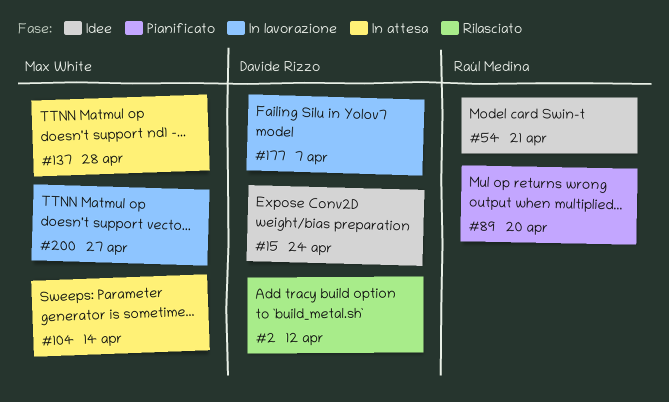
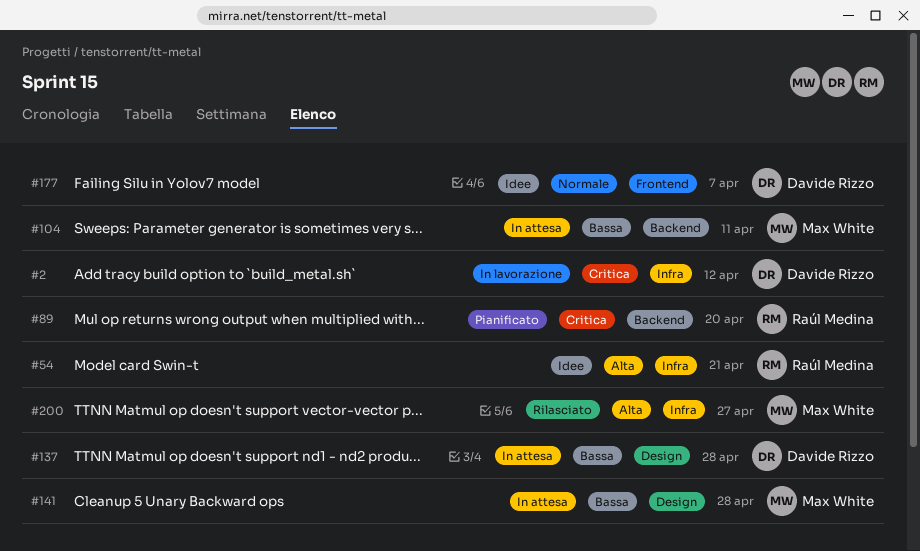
#2, status: Rilasciato -> In lavorazione
#15: present -> none
#104, due: Apr 14 -> Apr 11
#137, owner: Max White -> Davide Rizzo
#141: none -> present
#177, status: In lavorazione -> Idee
#200, status: In lavorazione -> Rilasciato

